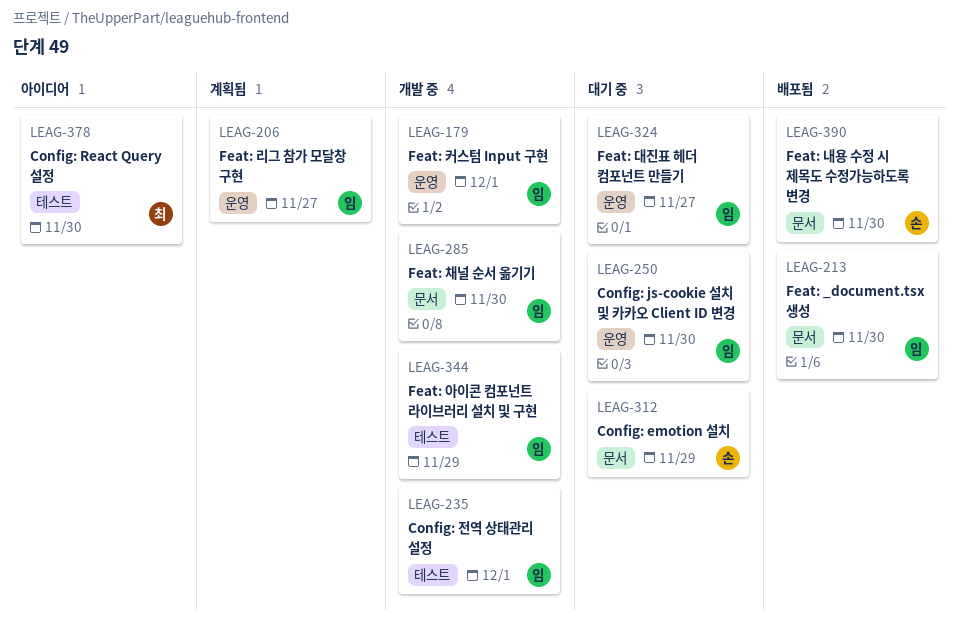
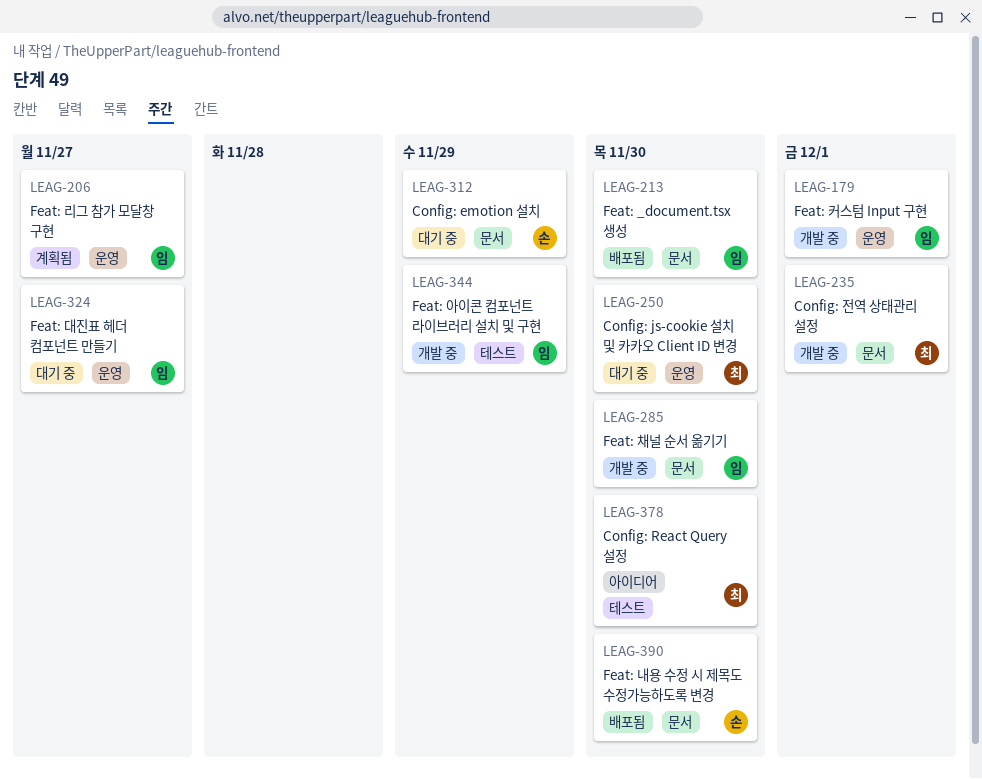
LEAG-235, owner: 임 -> 최
LEAG-235, label: 테스트 -> 문서
LEAG-250, owner: 임 -> 최

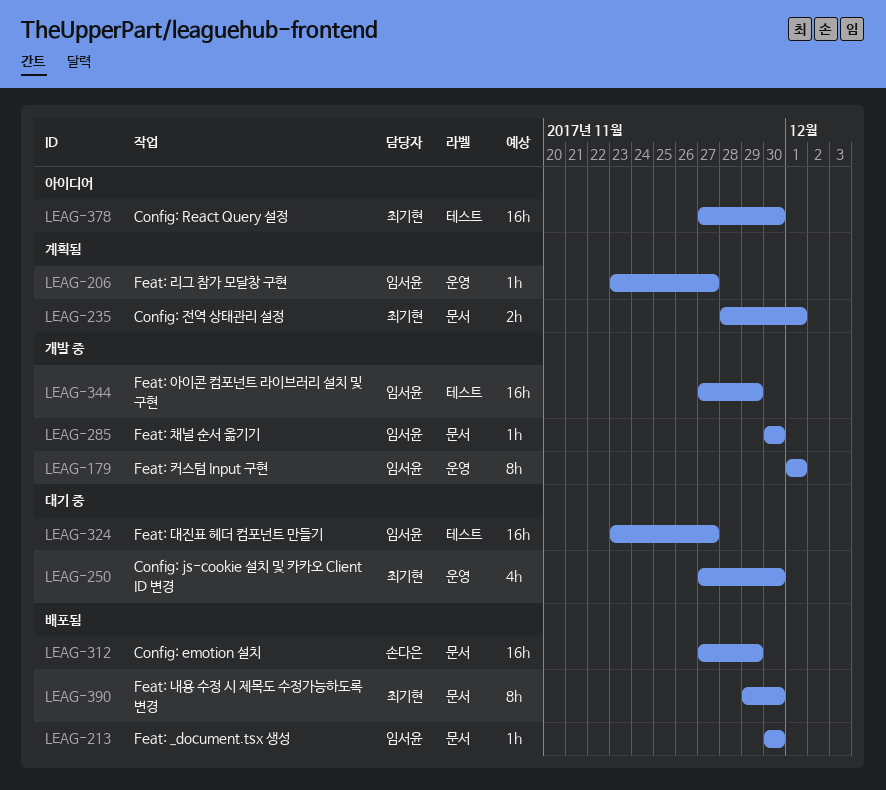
LEAG-235, status: 개발 중 -> 계획됨
LEAG-312, status: 대기 중 -> 배포됨
LEAG-324, label: 운영 -> 테스트
LEAG-390, owner: 손다은 -> 최기현

